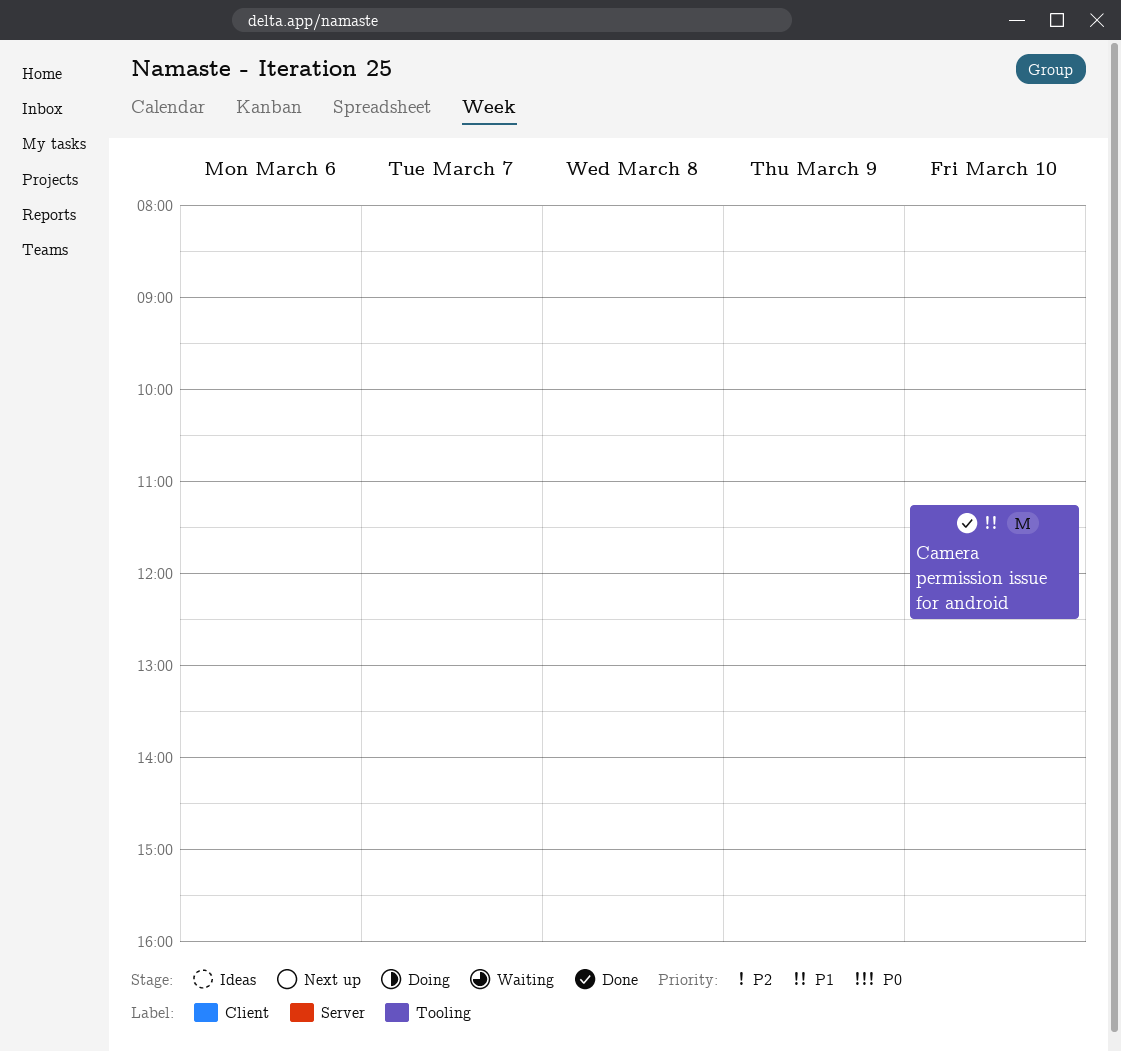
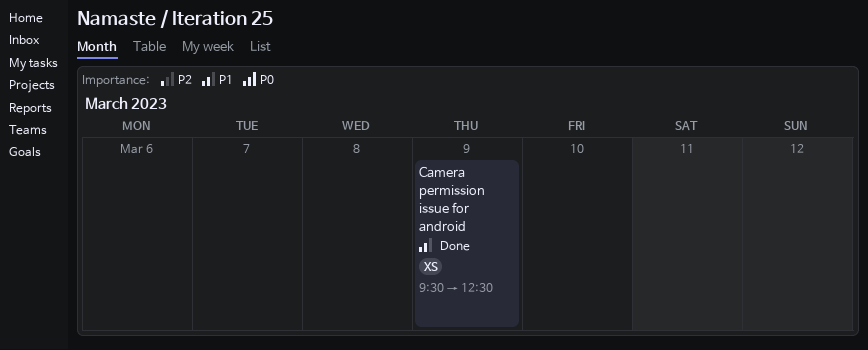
Camera permission issue for android, estimate: M -> XS
Camera permission issue for android, day: Mar 10 -> Mar 9
Camera permission issue for android, begins: 11:15 -> 09:30

